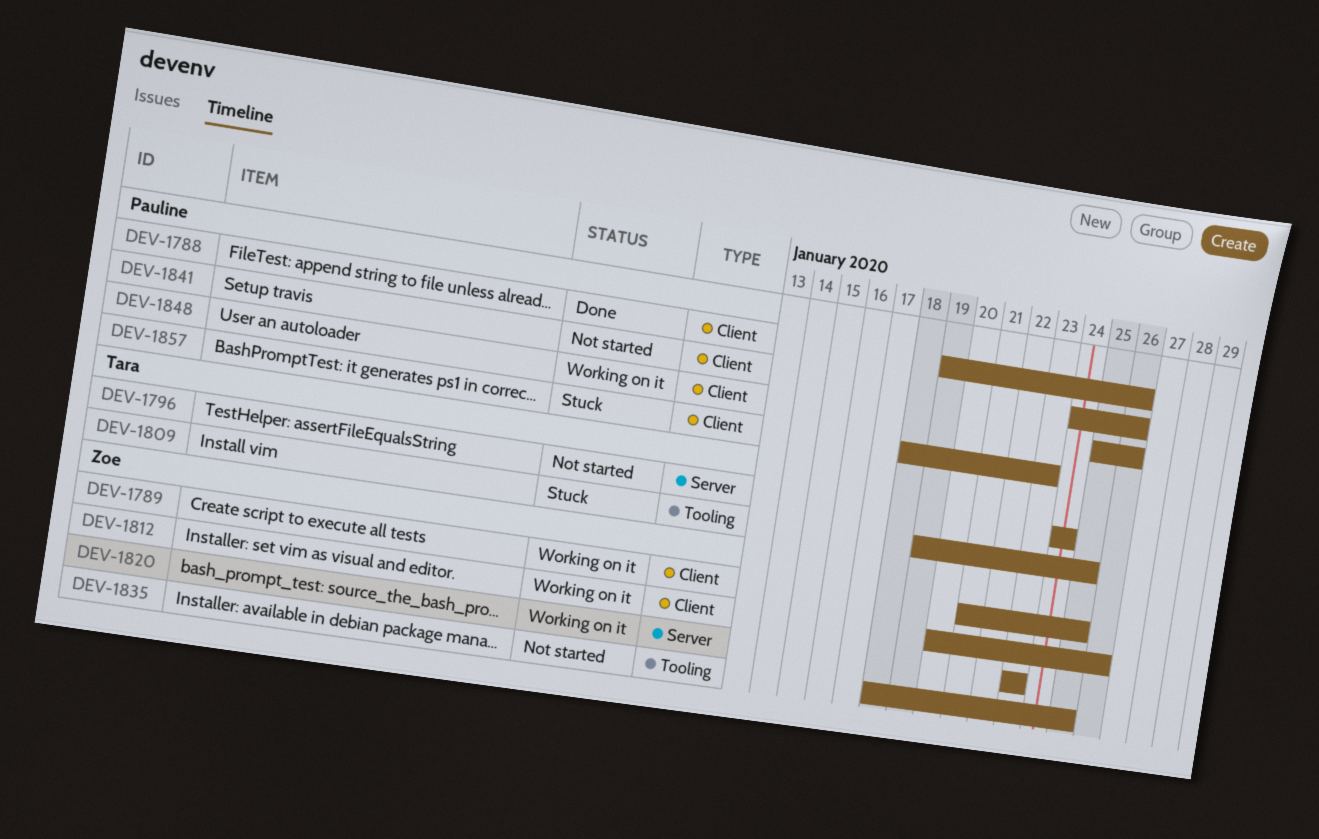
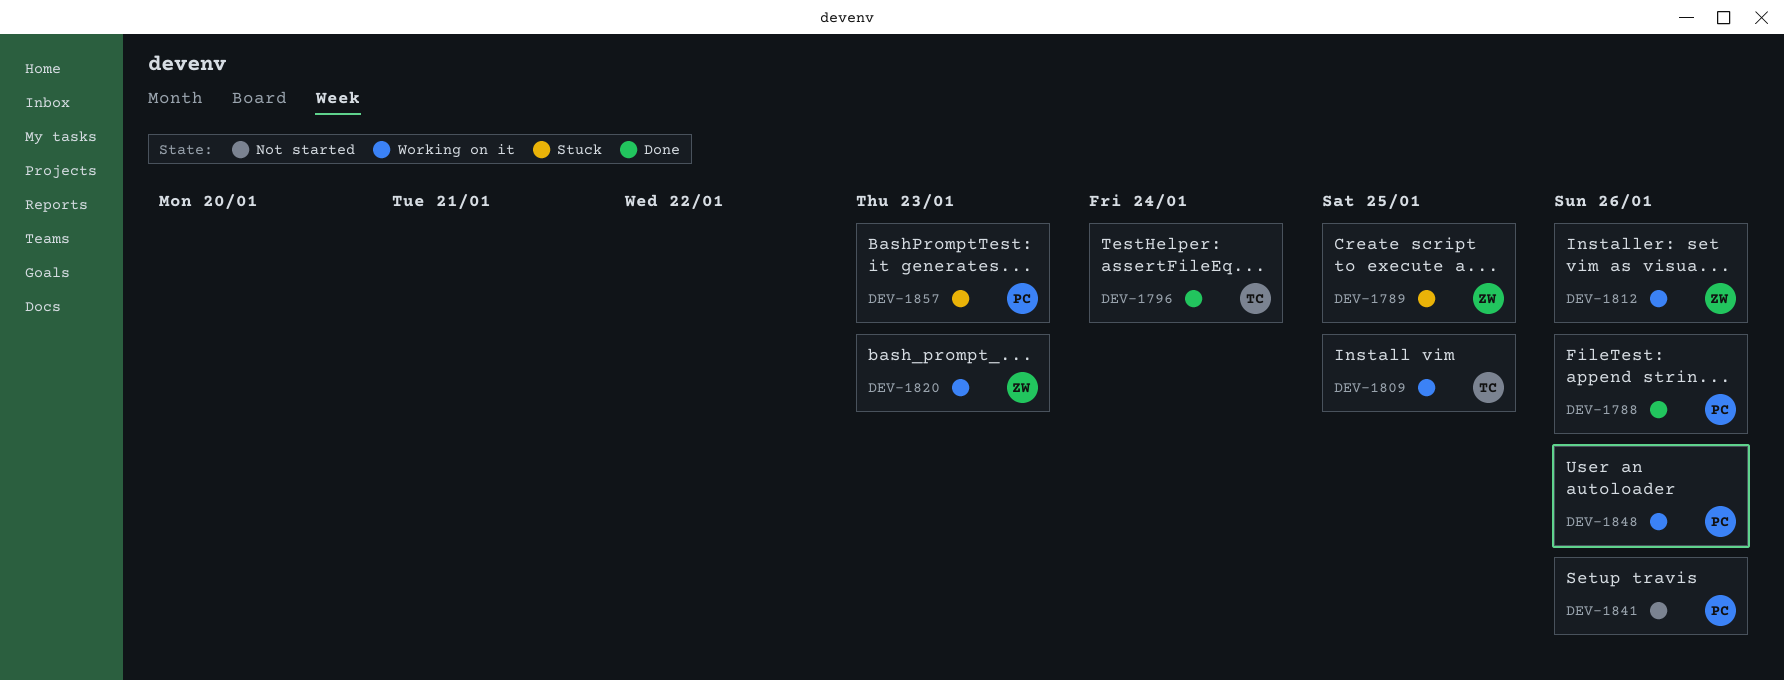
DEV-1789, status: Working on it -> Stuck
DEV-1796, status: Not started -> Done
DEV-1809, status: Stuck -> Working on it
DEV-1835: present -> none

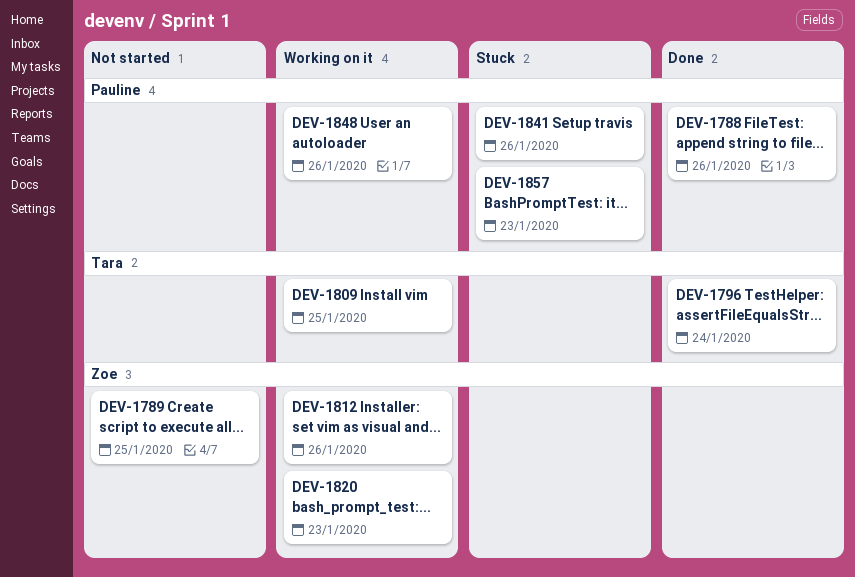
DEV-1789, status: Stuck -> Not started
DEV-1841, status: Not started -> Stuck

